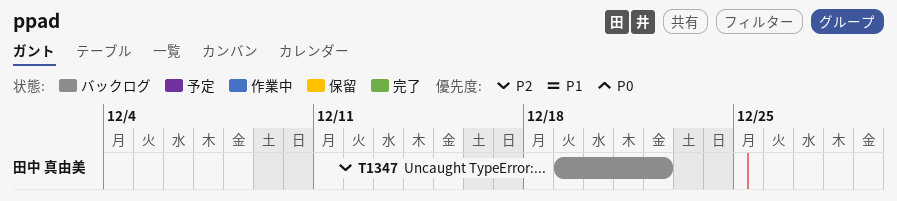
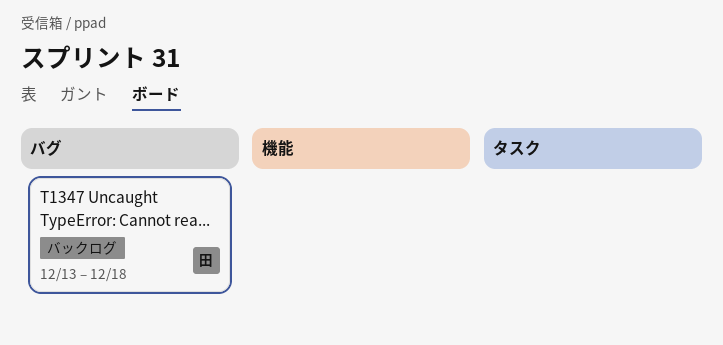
T1347, start: Dec 19 -> Dec 13
T1347, due: Dec 22 -> Dec 18

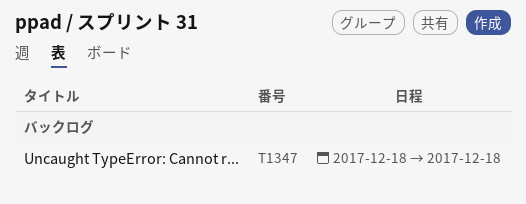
T1347, start: Dec 13 -> Dec 18

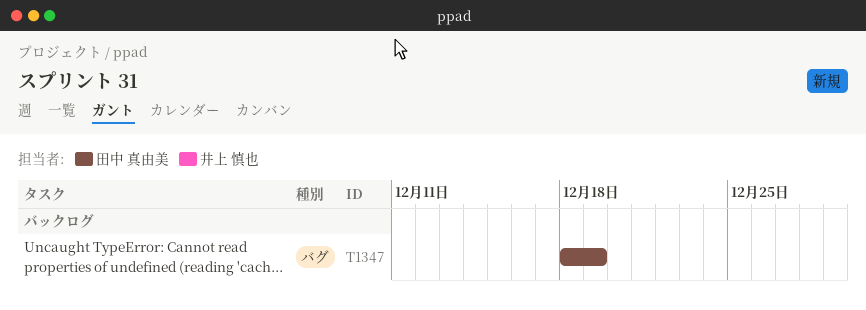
T1347, due: Dec 18 -> Dec 19

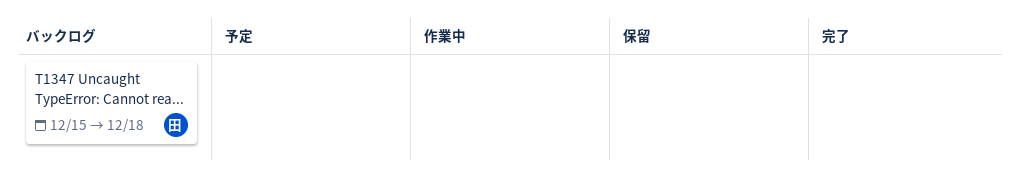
T1347, start: Dec 18 -> Dec 15
T1347, due: Dec 19 -> Dec 18

